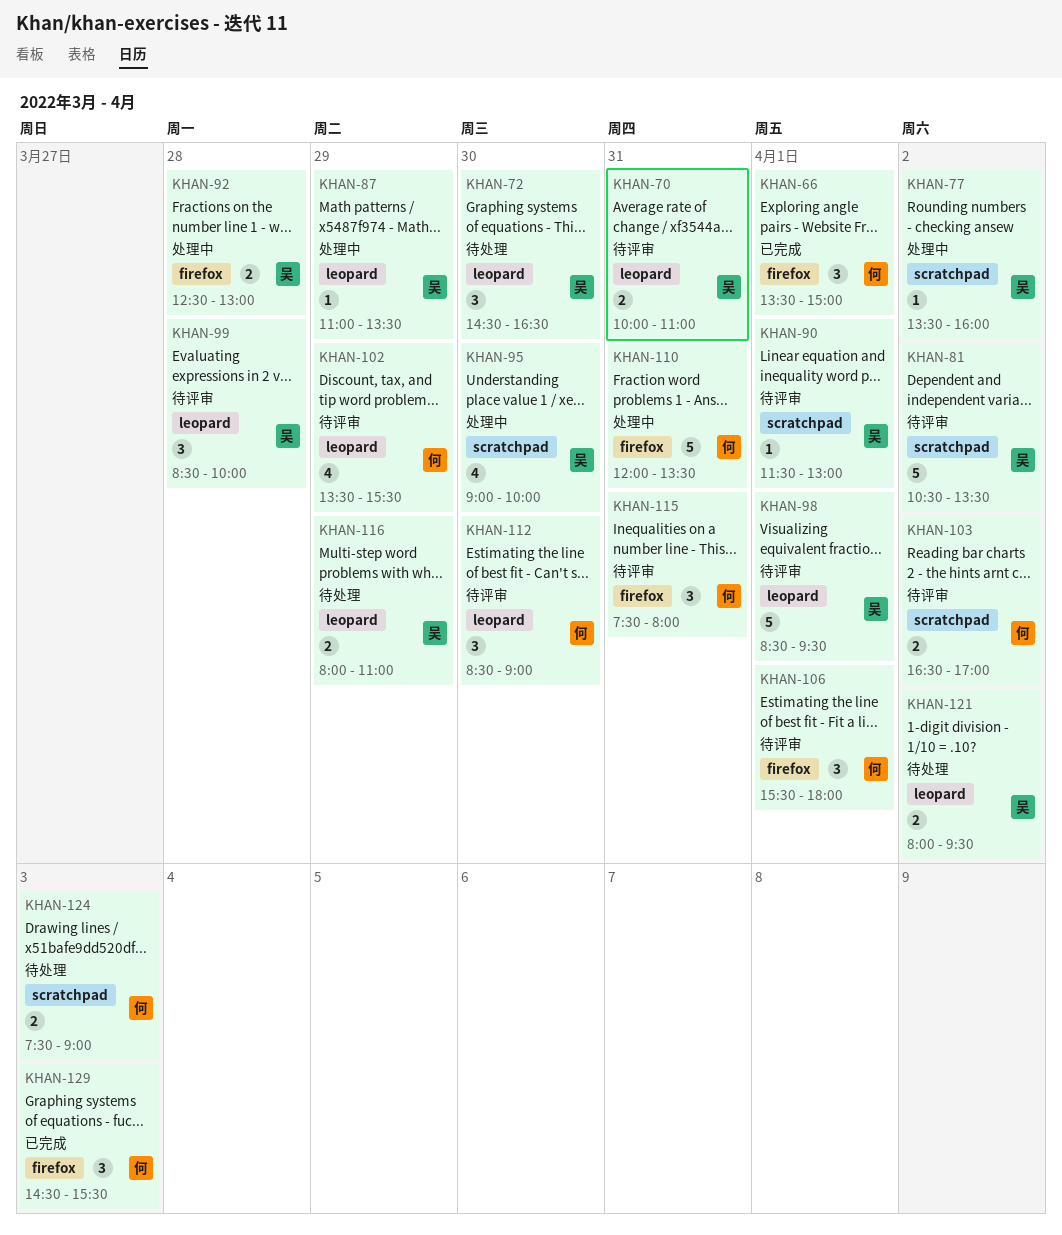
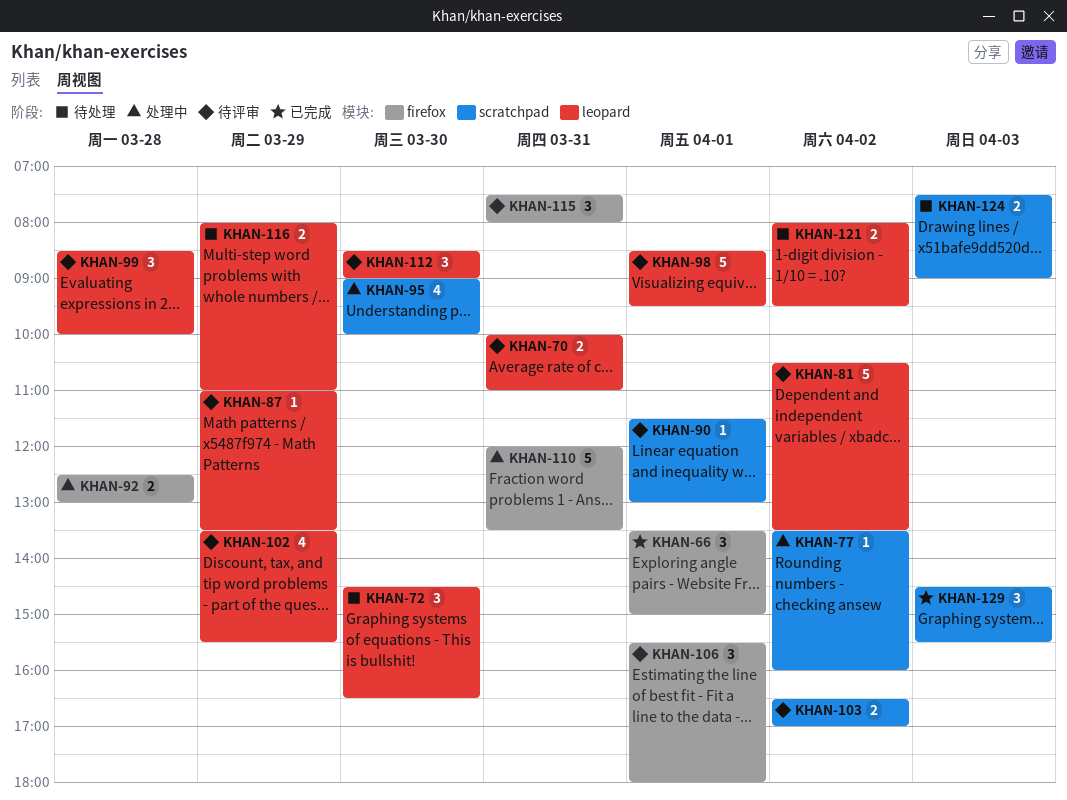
KHAN-81, label: scratchpad -> leopard
KHAN-87, status: 处理中 -> 待评审
KHAN-129, label: firefox -> scratchpad

